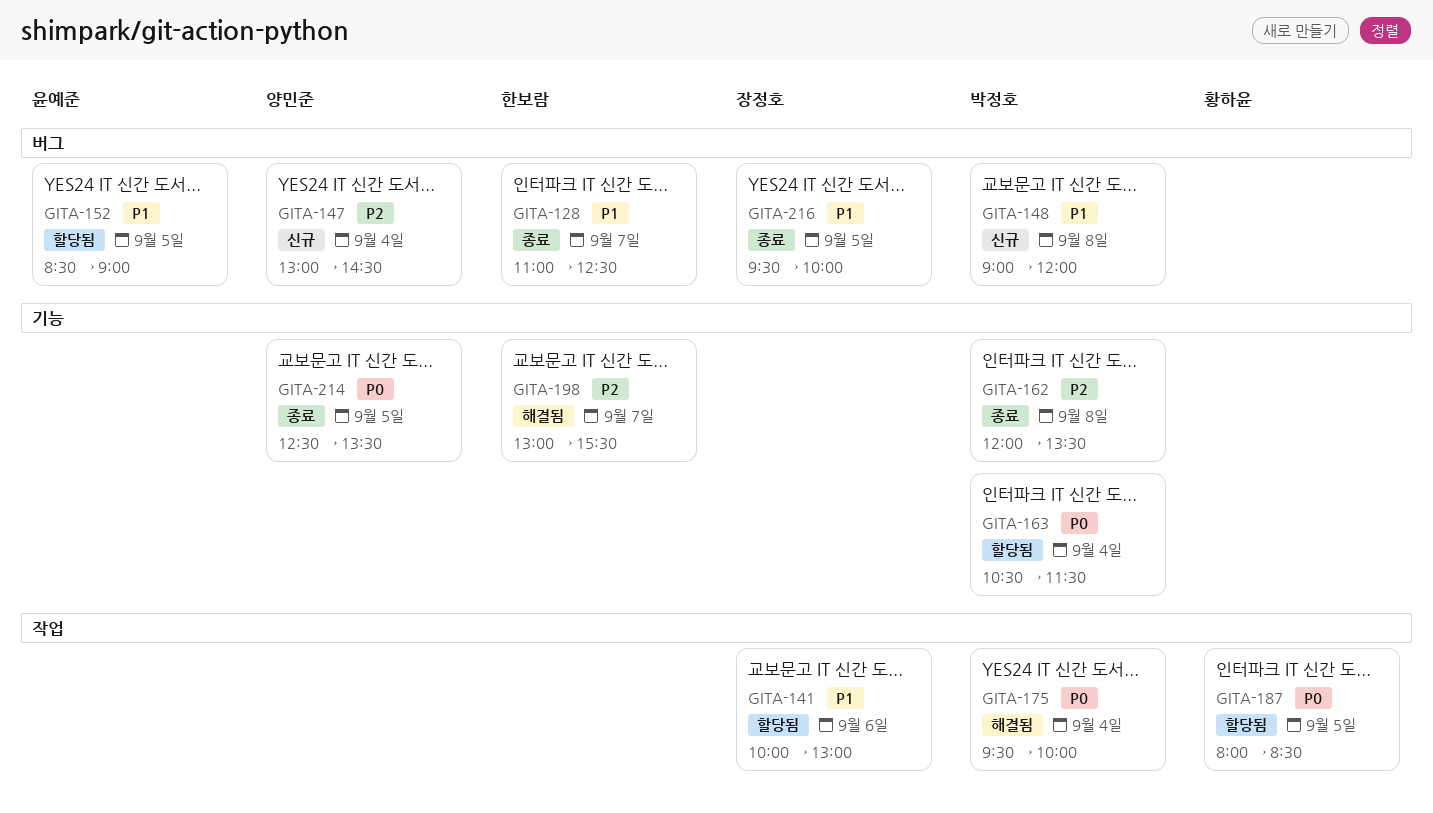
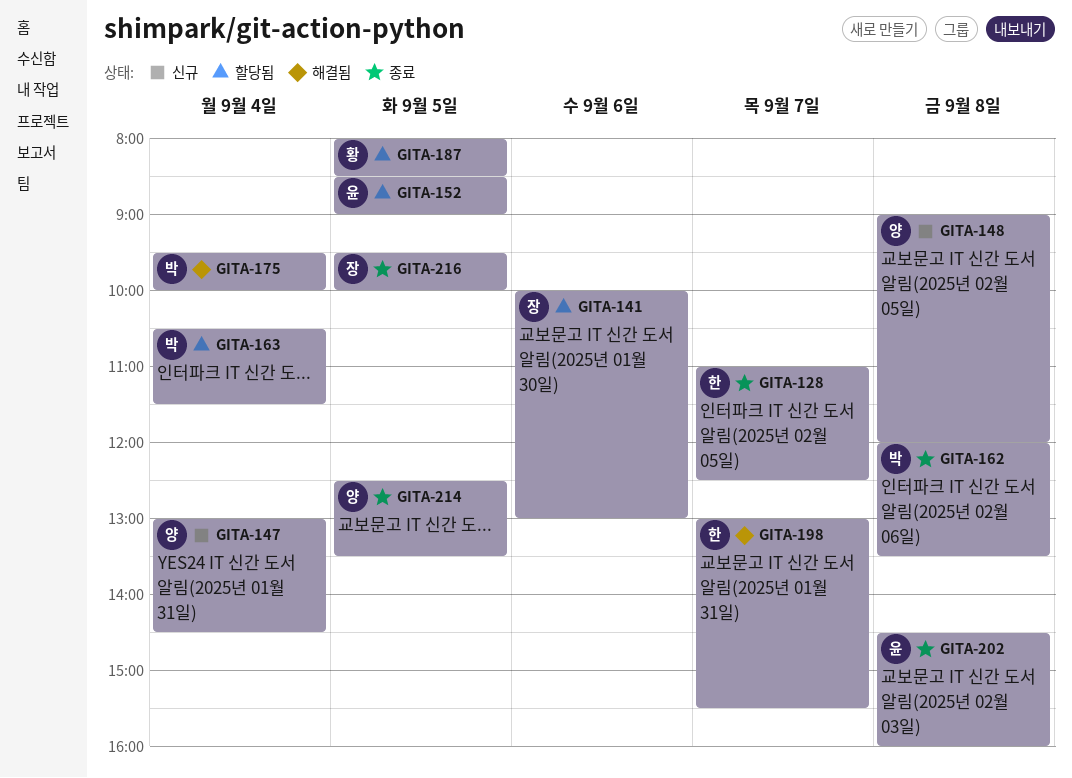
GITA-148, owner: 박정호 -> 양민준
GITA-202: none -> present

